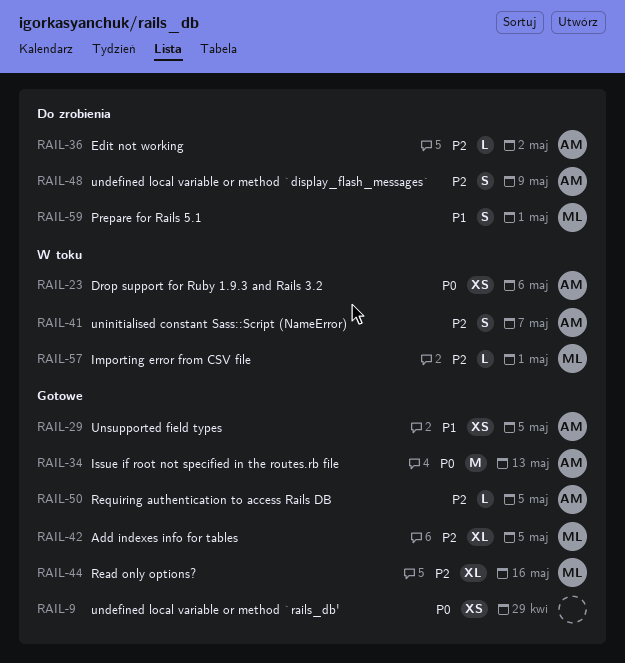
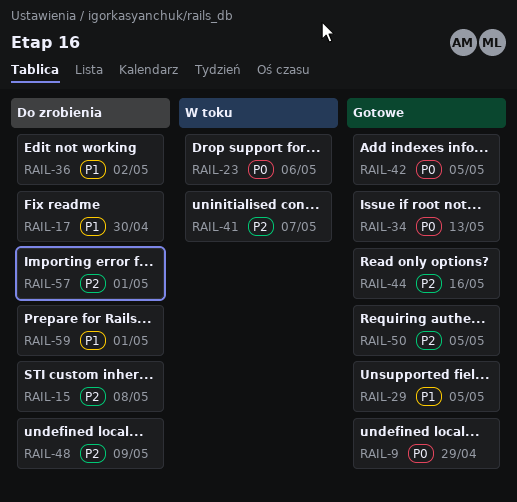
RAIL-15: none -> present
RAIL-17: none -> present
RAIL-36, priority: P2 -> P1
RAIL-42, priority: P2 -> P0
RAIL-57, status: W toku -> Do zrobienia

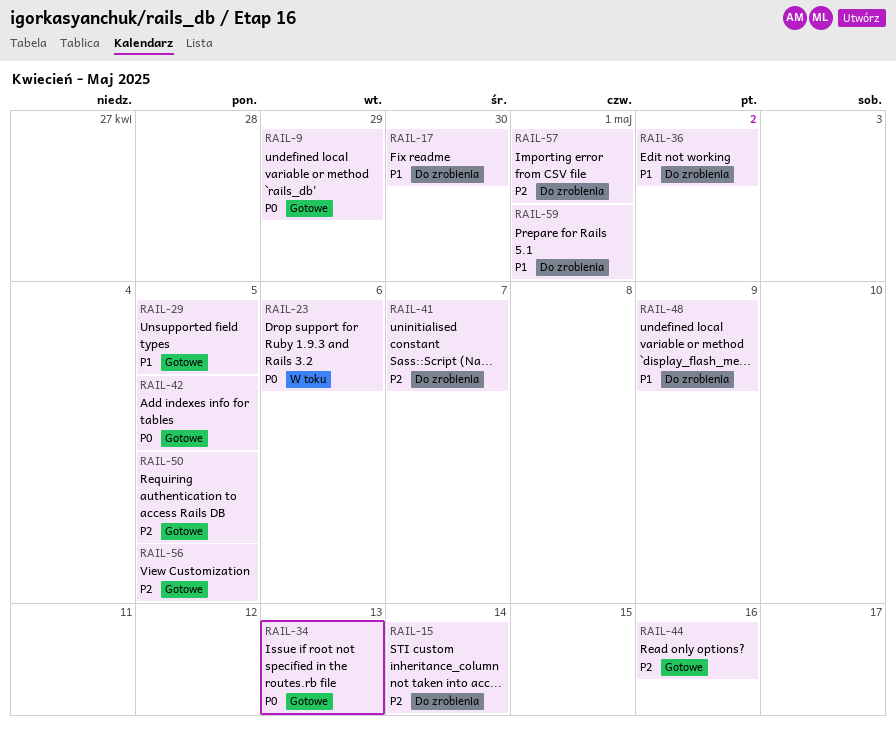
RAIL-15, due: May 8 -> May 14
RAIL-41, status: W toku -> Do zrobienia
RAIL-48, priority: P2 -> P1
RAIL-56: none -> present

